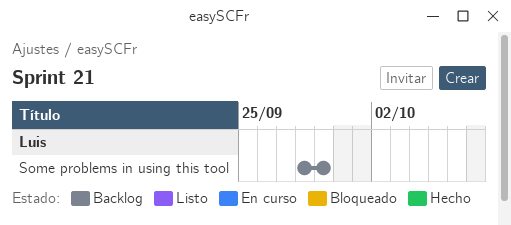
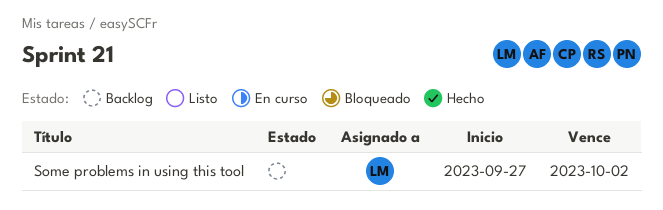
Some problems in using this tool, start: Sep 28 -> Sep 27
Some problems in using this tool, due: Sep 29 -> Oct 2

